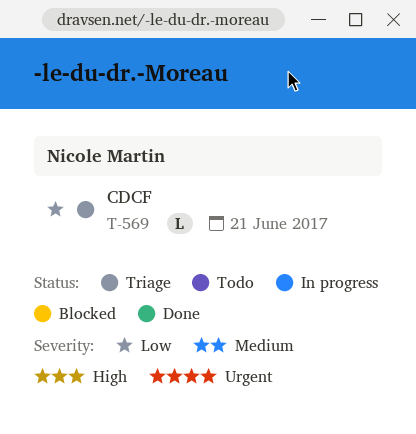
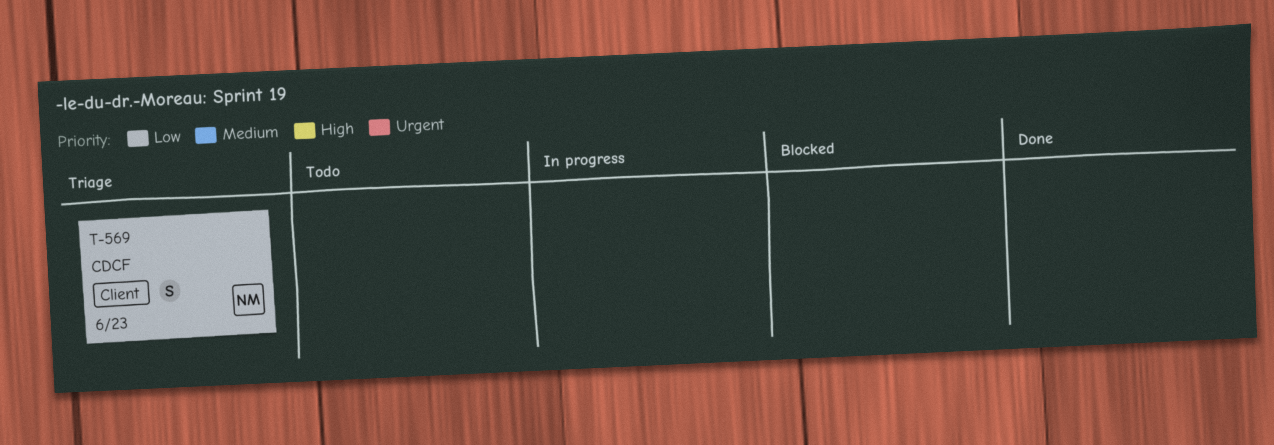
T-569, estimate: L -> S
T-569, due: Jun 21 -> Jun 23

